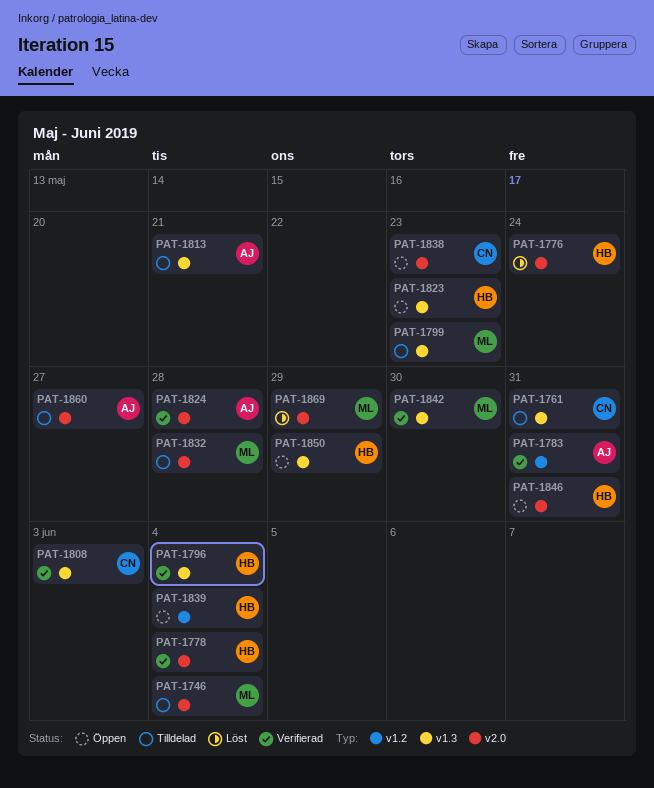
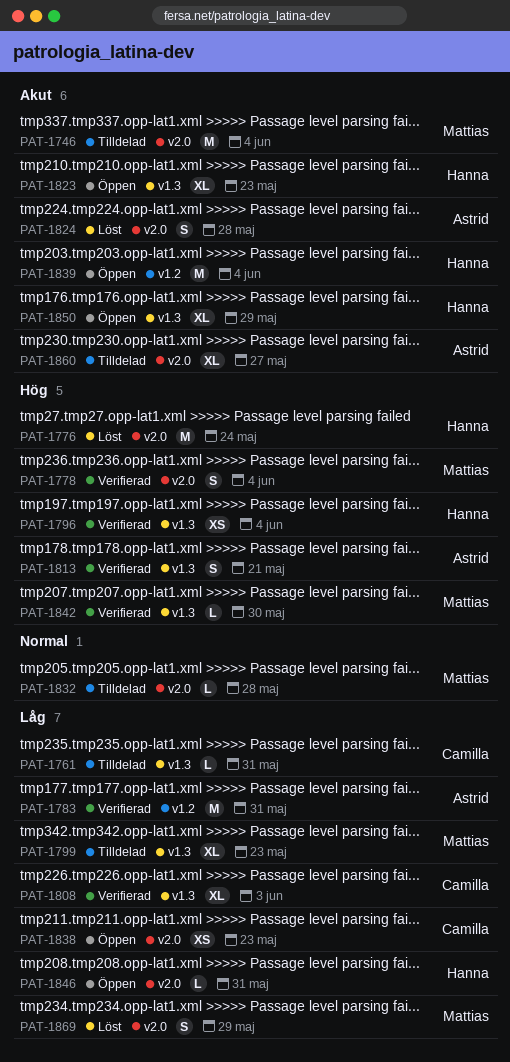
PAT-1778, owner: Hanna -> Mattias
PAT-1813, status: Tilldelad -> Verifierad
PAT-1824, status: Verifierad -> Löst

